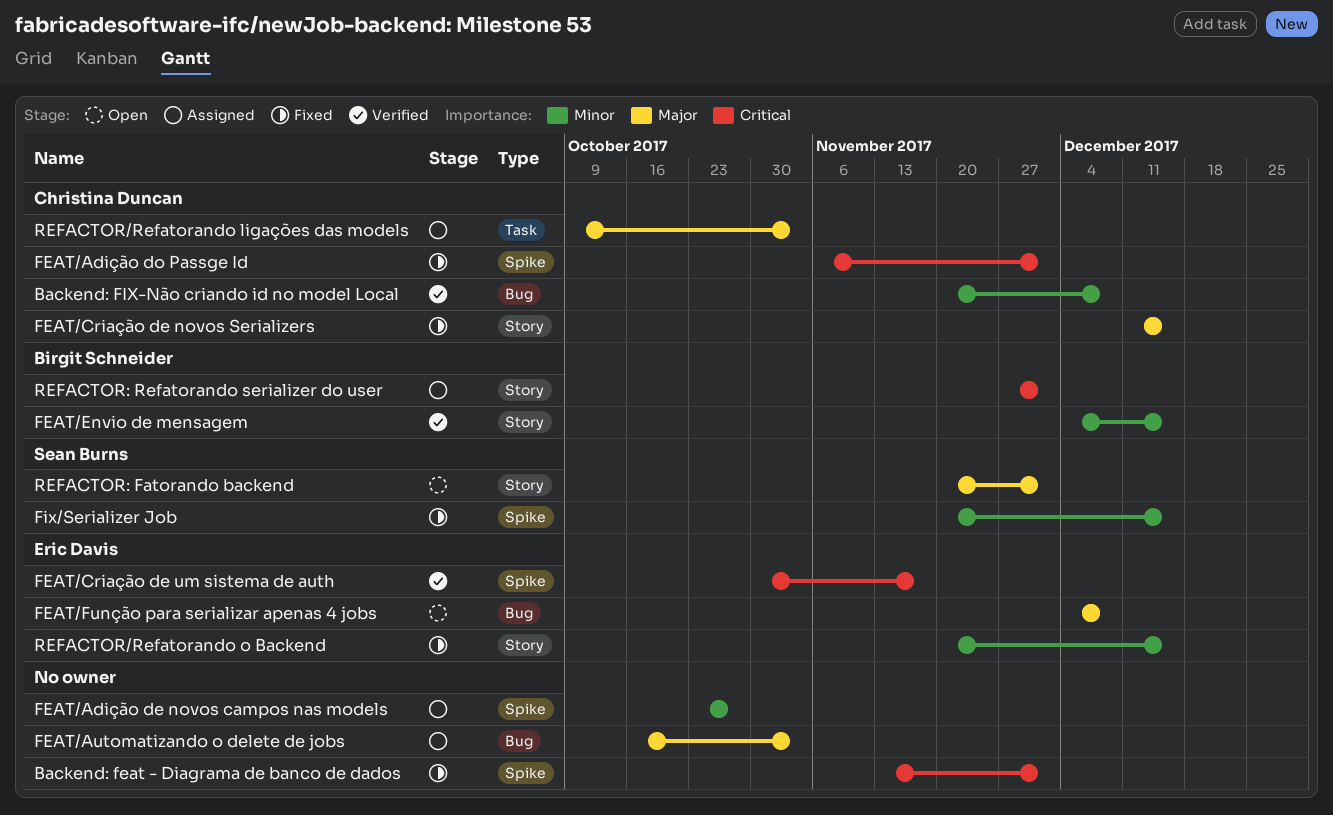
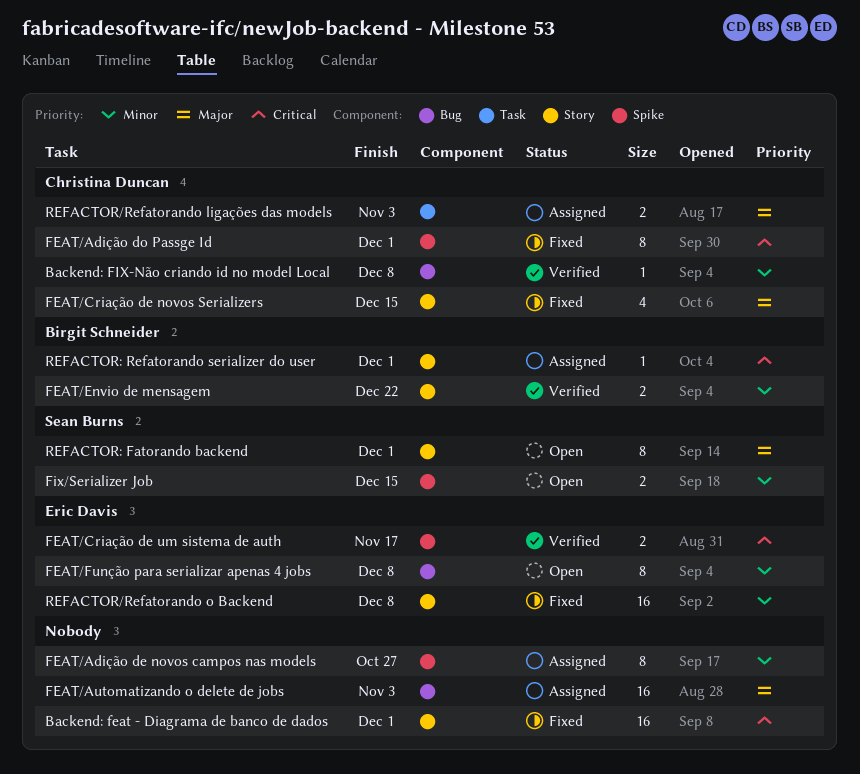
Backend: feat - Diagrama de banco de dados, label: Spike -> Story
FEAT/Envio de mensagem, due: Dec 15 -> Dec 22
FEAT/Função para serializar apenas 4 jobs, priority: Major -> Minor
Fix/Serializer Job, status: Fixed -> Open
REFACTOR/Refatorando o Backend, due: Dec 15 -> Dec 8

